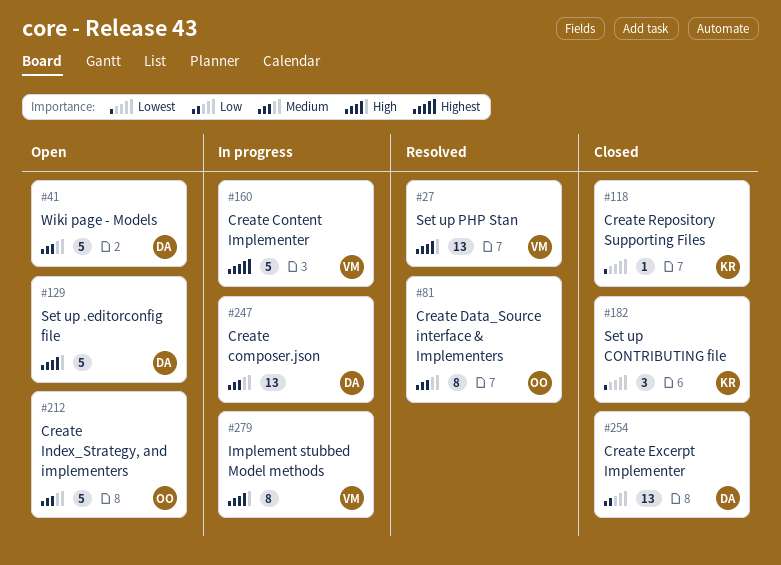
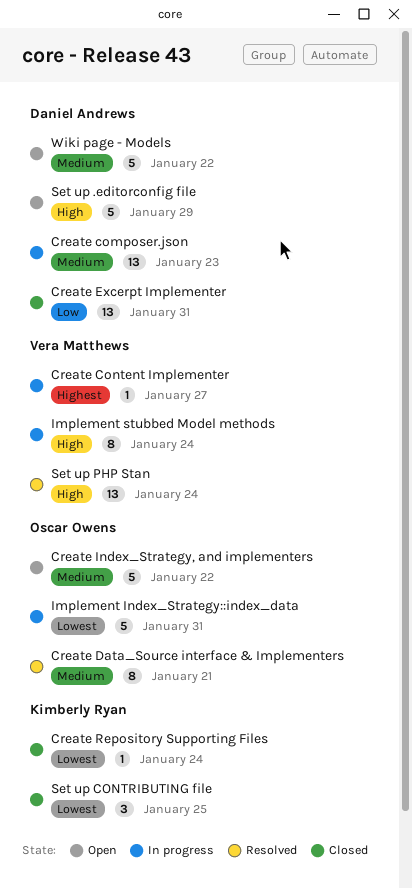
Create Content Implementer, estimate: 5 -> 1
Implement Index_Strategy::index_data: none -> present

